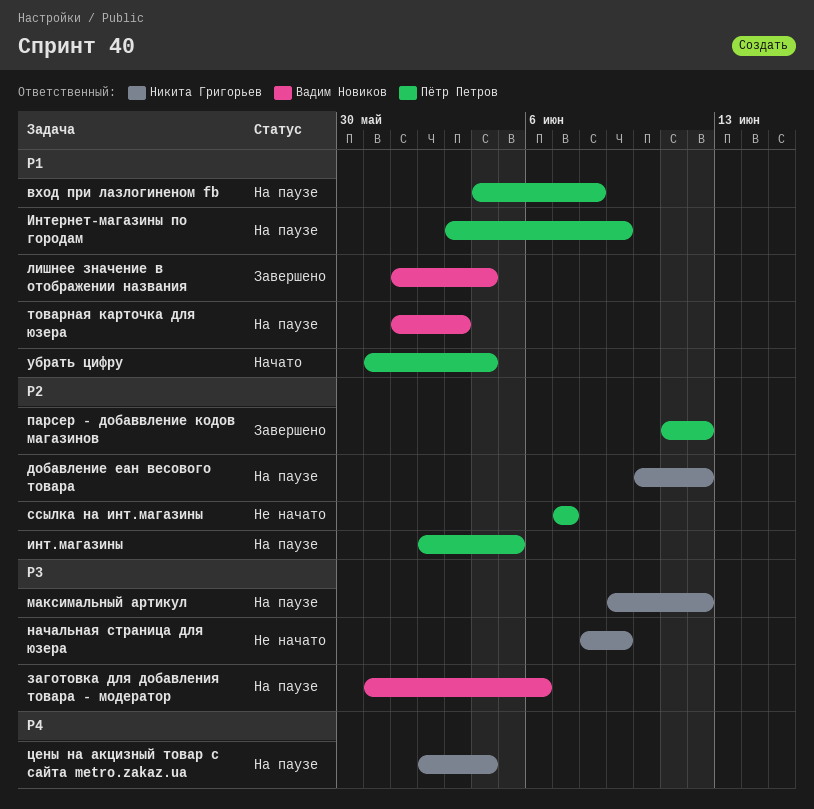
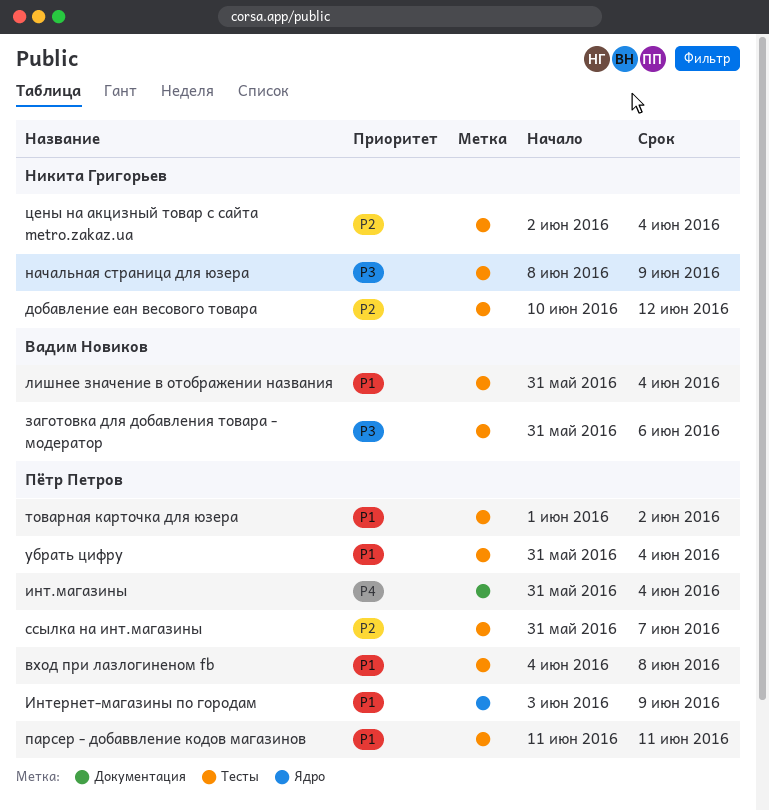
инт.магазины, priority: P2 -> P4
инт.магазины, start: Jun 2 -> May 31
инт.магазины, due: Jun 5 -> Jun 4
лишнее значение в отображении названия, start: Jun 1 -> May 31
максимальный артикул: present -> none
парсер - добаввление кодов магазинов, priority: P2 -> P1
парсер - добаввление кодов магазинов, due: Jun 12 -> Jun 11
ссылка на инт.магазины, start: Jun 7 -> May 31
товарная карточка для юзера, owner: Вадим Новиков -> Пётр Петров
товарная карточка для юзера, due: Jun 3 -> Jun 2
цены на акцизный товар с сайта metro.zakaz.ua, priority: P4 -> P2

